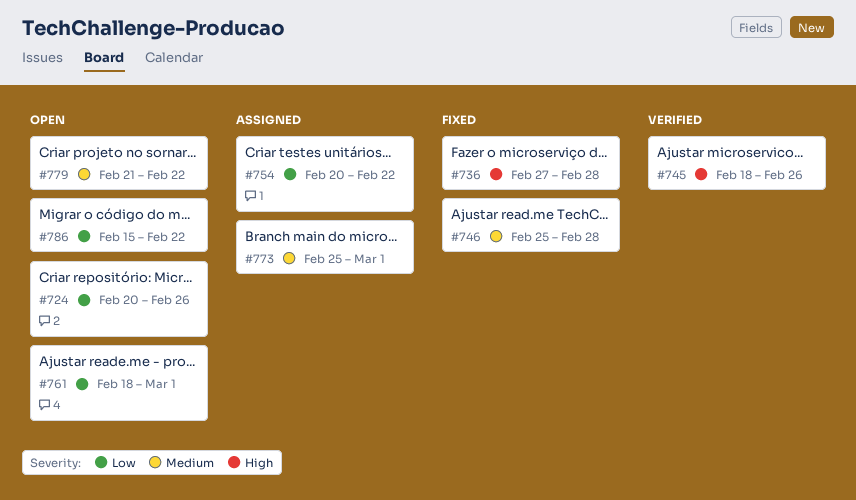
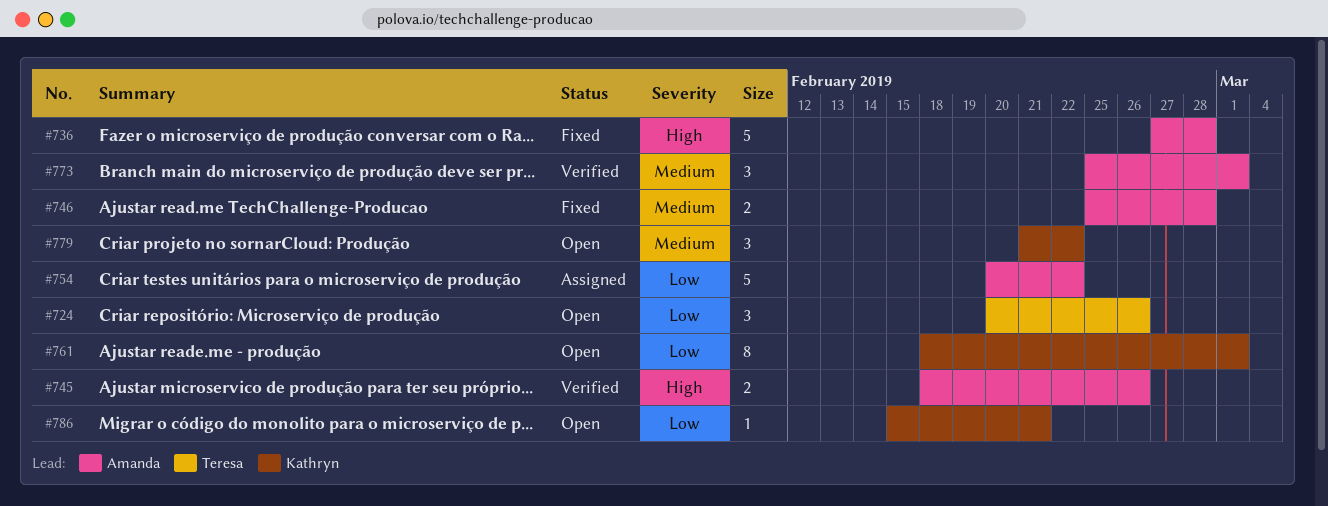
#773, status: Assigned -> Verified
#786, due: Feb 22 -> Feb 21

